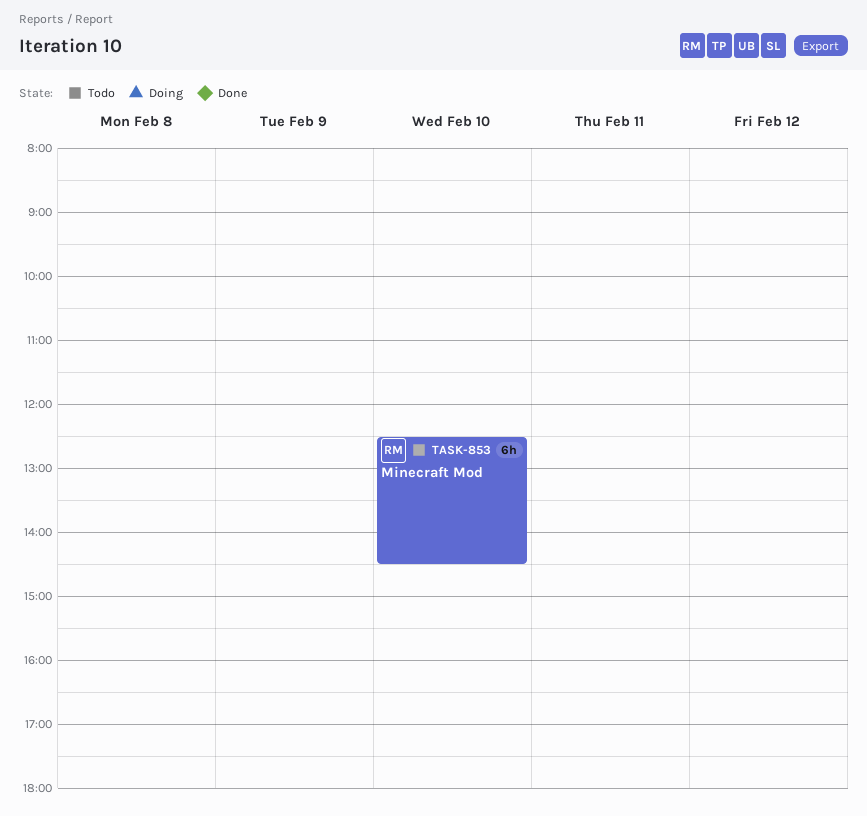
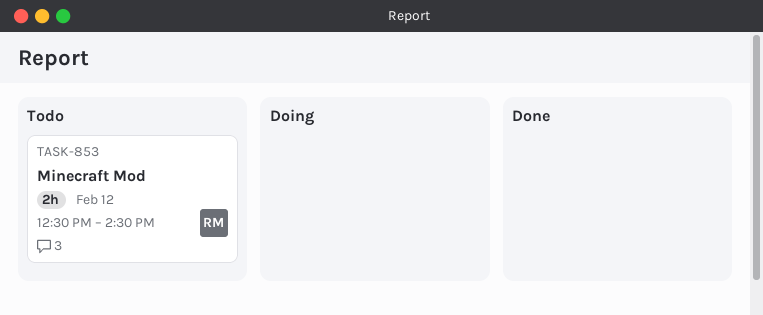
TASK-853, estimate: 6h -> 2h
TASK-853, day: Feb 10 -> Feb 12

